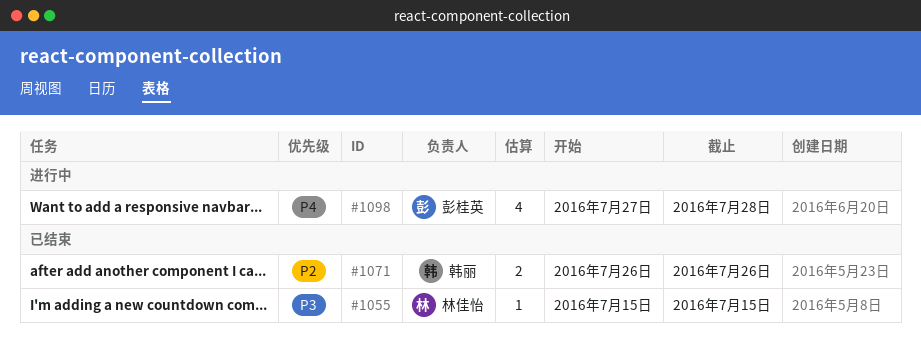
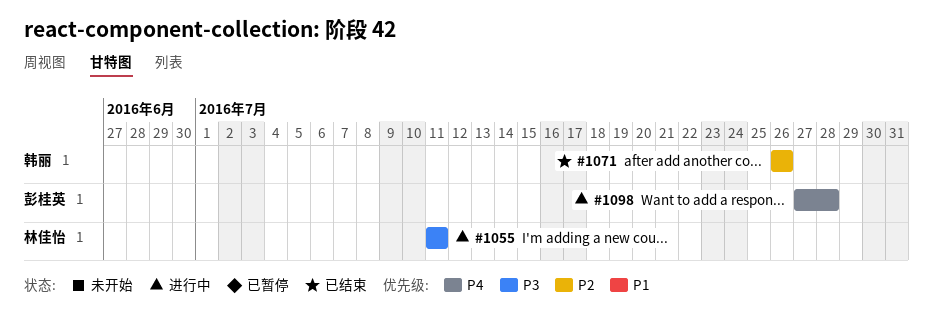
#1055, status: 已结束 -> 进行中
#1055, start: Jul 15 -> Jul 11
#1055, due: Jul 15 -> Jul 11

